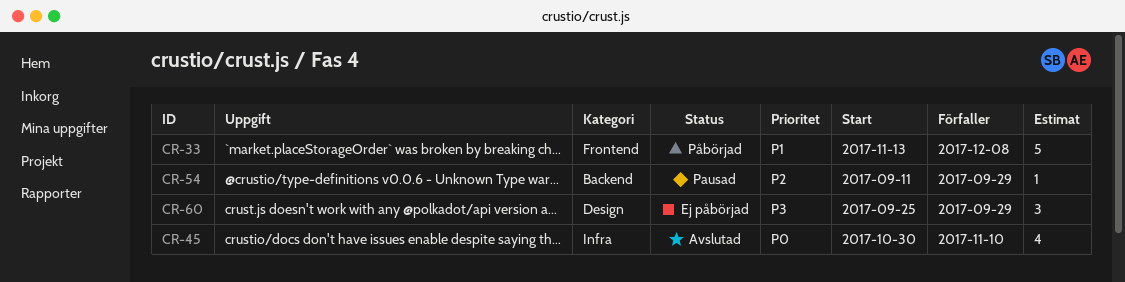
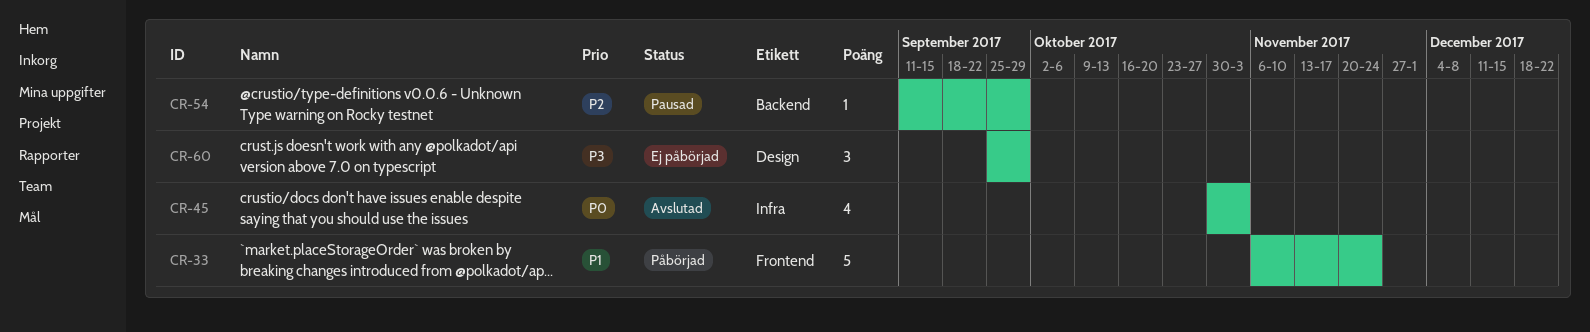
CR-33, start: Nov 13 -> Nov 6
CR-33, due: Dec 8 -> Nov 24
CR-45, due: Nov 10 -> Nov 3

